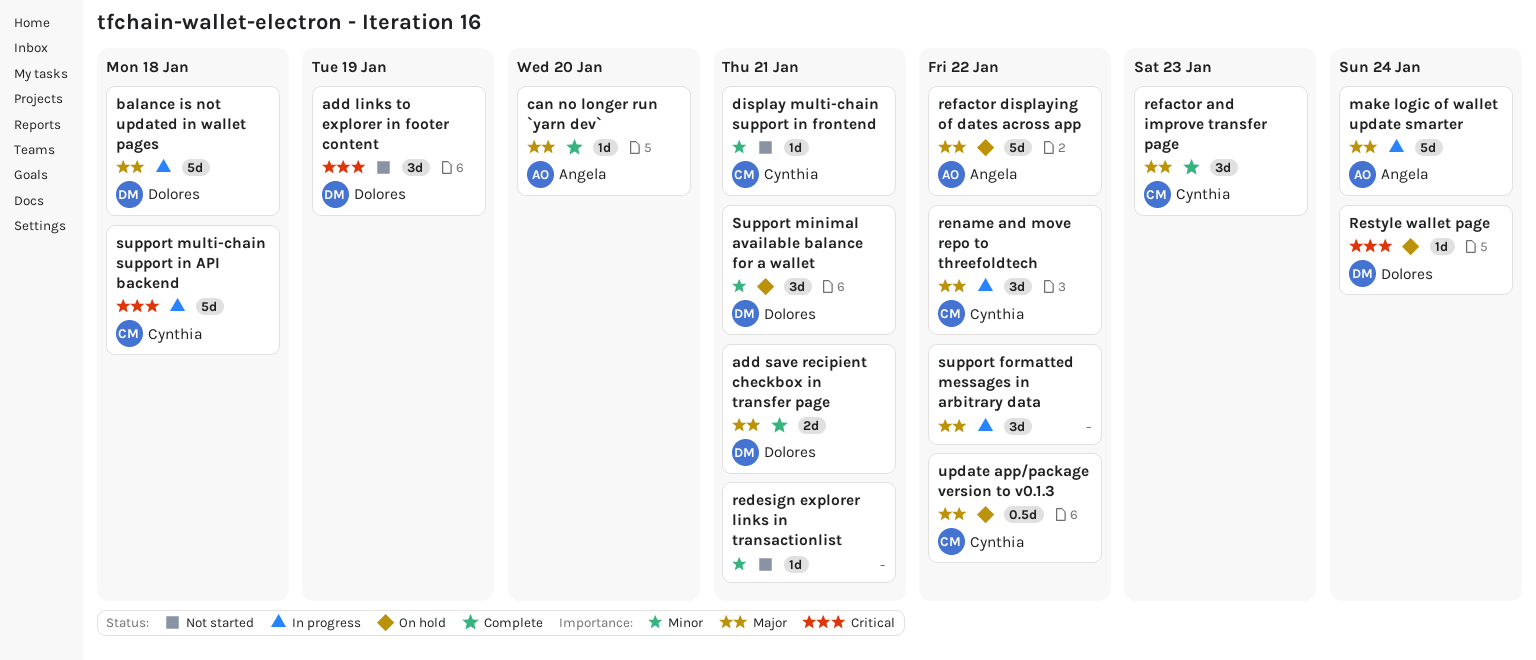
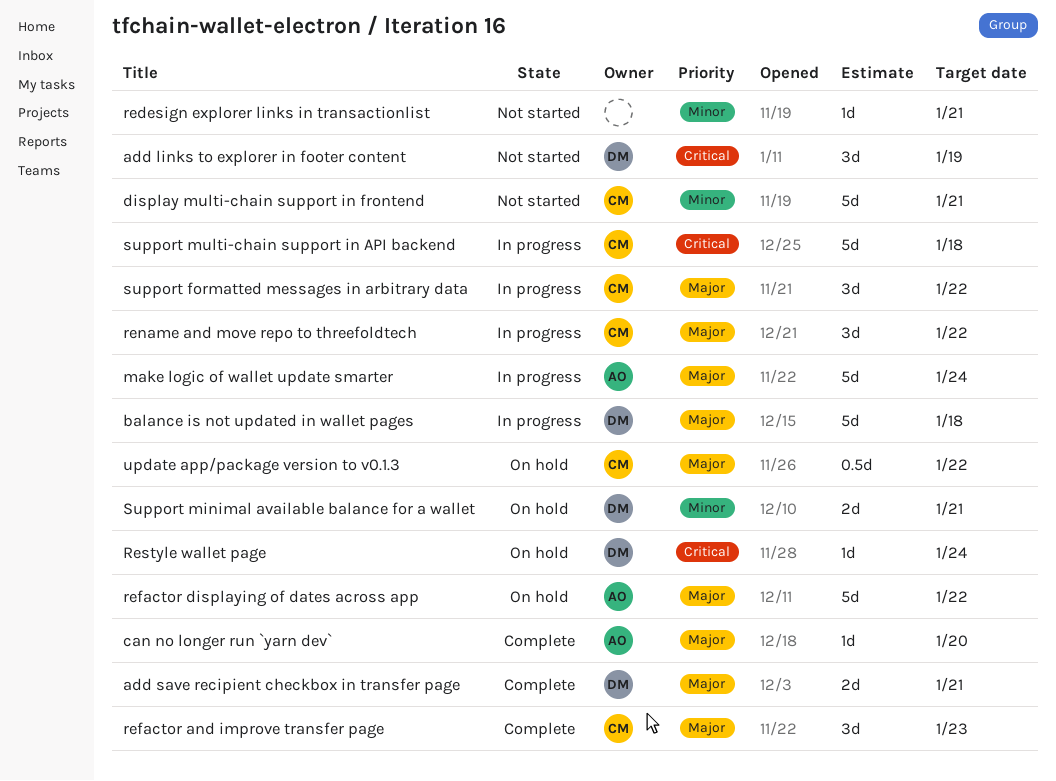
display multi-chain support in frontend, estimate: 1d -> 5d
support formatted messages in arbitrary data, owner: none -> Cynthia
Support minimal available balance for a wallet, estimate: 3d -> 2d

